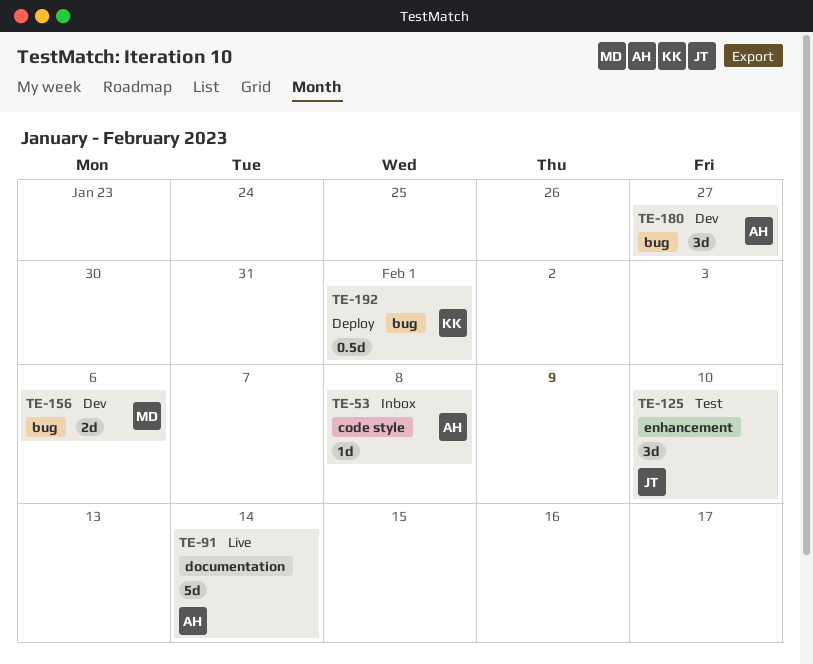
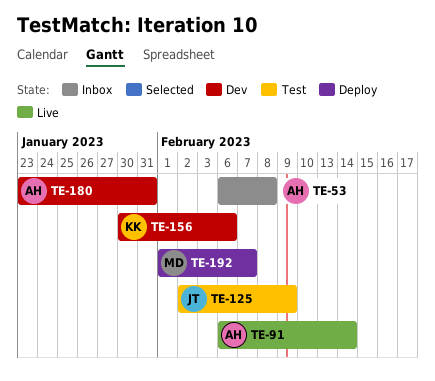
TE-125, due: Feb 10 -> Feb 9
TE-156, owner: MD -> KK
TE-180, due: Jan 27 -> Jan 31
TE-192, owner: KK -> MD
TE-192, due: Feb 1 -> Feb 7

